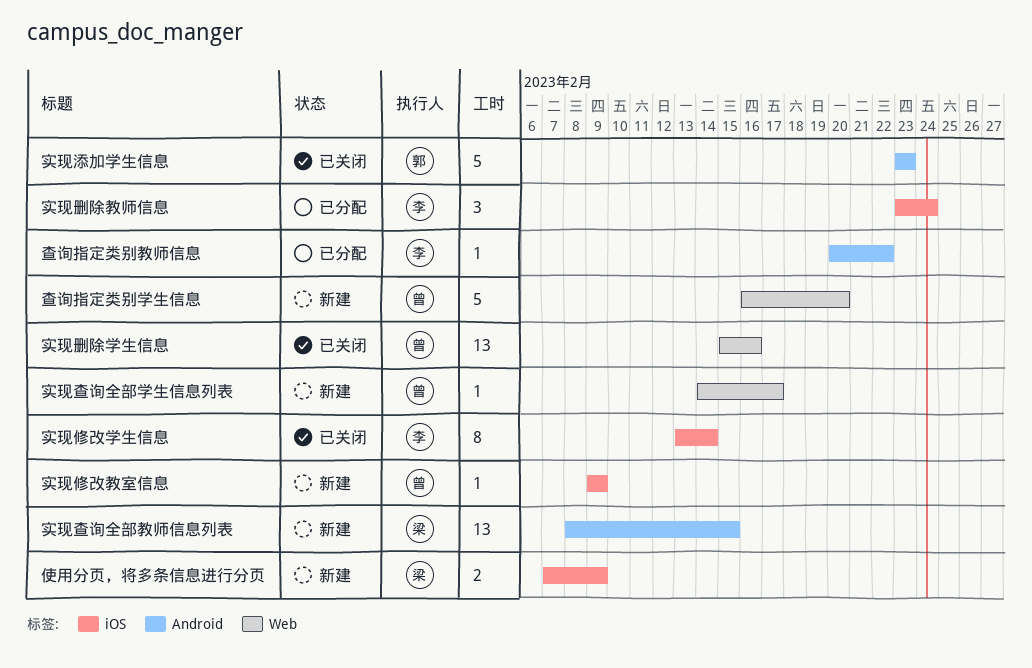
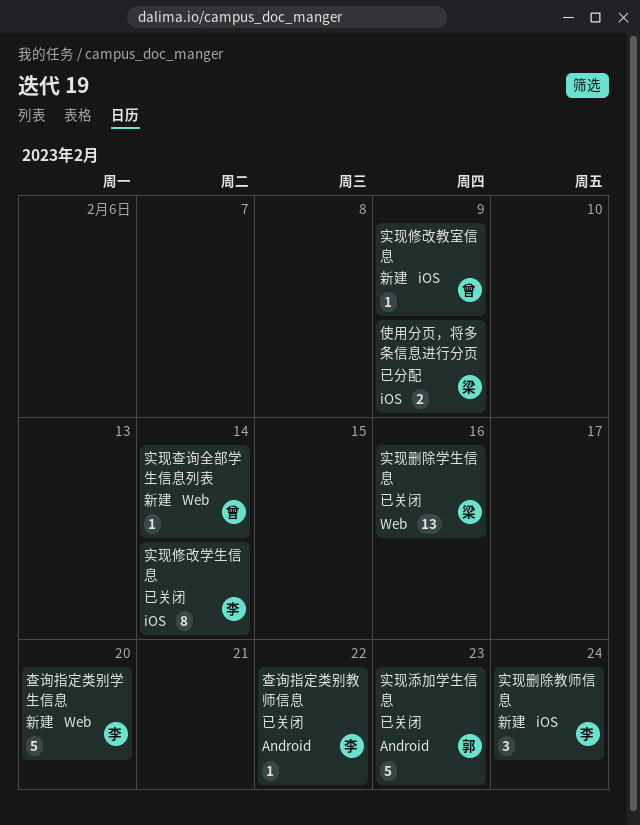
使用分页，将多条信息进行分页, status: 新建 -> 已分配
实现删除学生信息, owner: 曾 -> 梁
实现删除教师信息, status: 已分配 -> 新建
实现查询全部学生信息列表, due: Feb 17 -> Feb 14
实现查询全部教师信息列表: present -> none
查询指定类别学生信息, owner: 曾 -> 李
查询指定类别教师信息, status: 已分配 -> 已关闭

